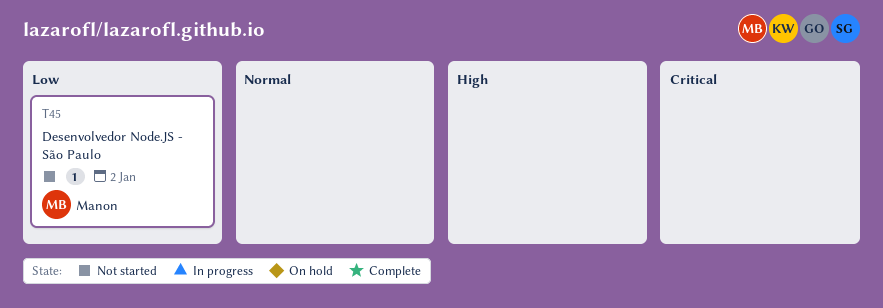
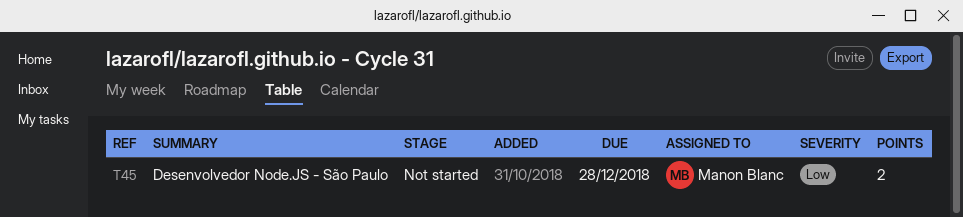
T45, estimate: 1 -> 2
T45, due: Jan 2 -> Dec 28

